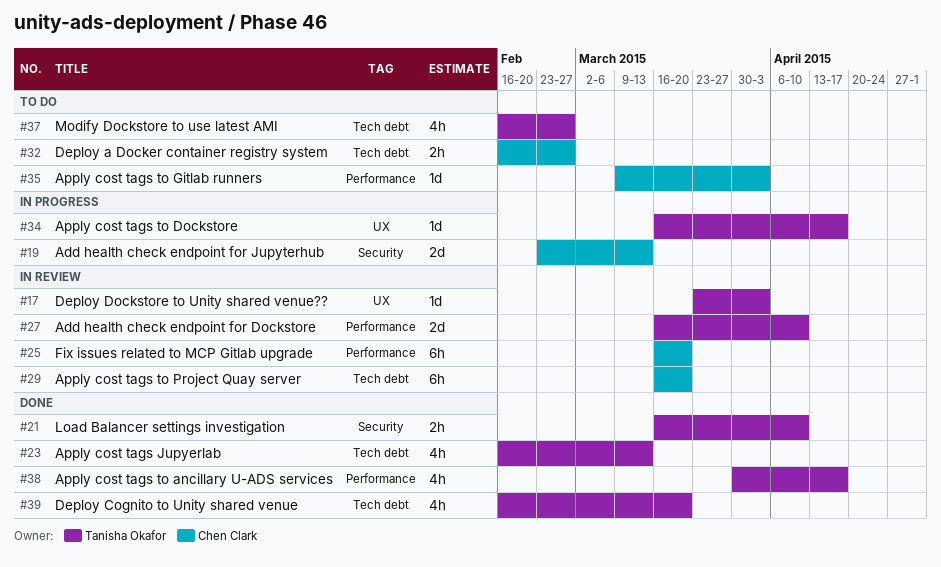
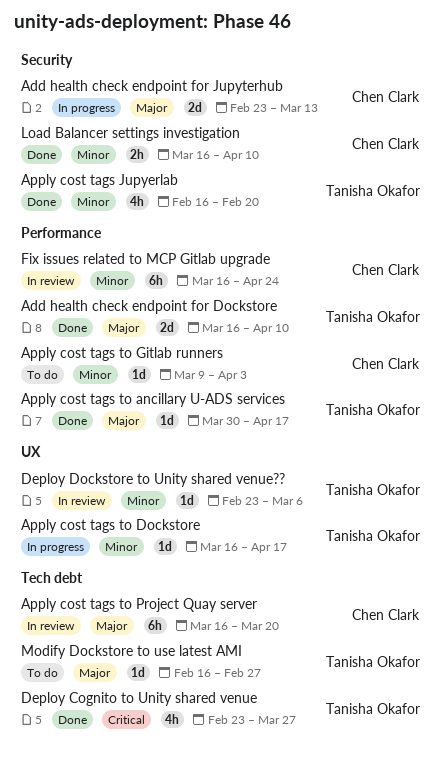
Add health check endpoint for Dockstore, status: In review -> Done
Apply cost tags Jupyerlab, label: Tech debt -> Security
Apply cost tags Jupyerlab, due: Mar 13 -> Feb 20
Apply cost tags to ancillary U-ADS services, estimate: 4h -> 1d
Deploy a Docker container registry system: present -> none
Deploy Cognito to Unity shared venue, start: Feb 16 -> Feb 23
Deploy Cognito to Unity shared venue, due: Mar 20 -> Mar 27
Deploy Dockstore to Unity shared venue??, start: Mar 23 -> Feb 23
Deploy Dockstore to Unity shared venue??, due: Apr 3 -> Mar 6
Fix issues related to MCP Gitlab upgrade, due: Mar 20 -> Apr 24
Load Balancer settings investigation, owner: Tanisha Okafor -> Chen Clark
Modify Dockstore to use latest AMI, estimate: 4h -> 1d

